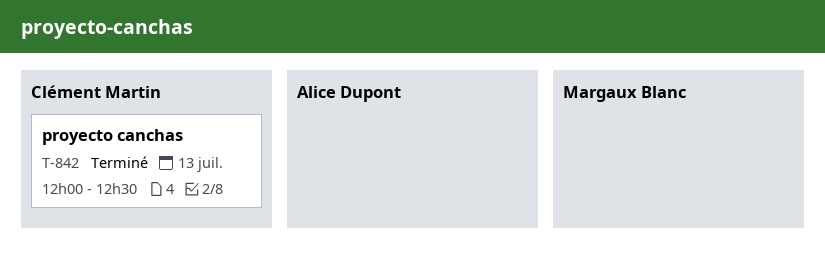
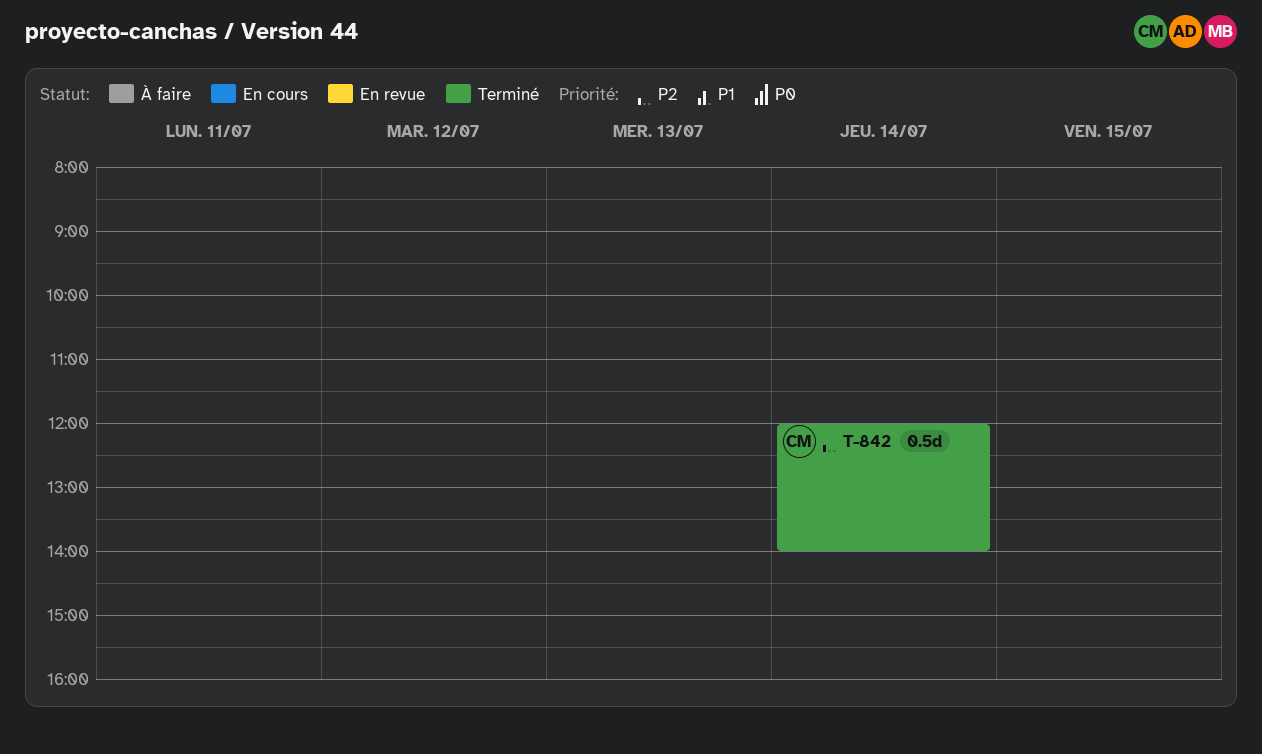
T-842, day: Jul 13 -> Jul 14
T-842, ends: 12:30 -> 14:00

